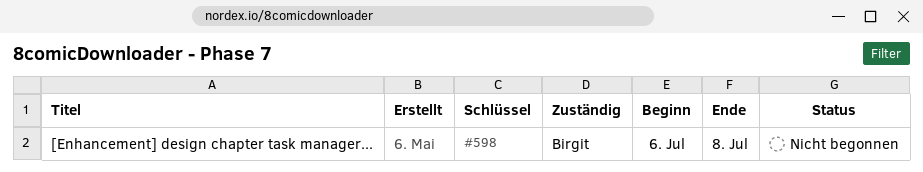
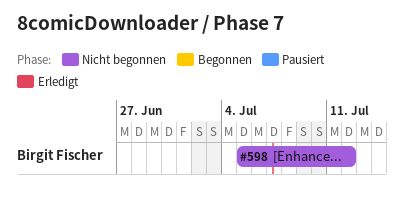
#598, start: Jul 6 -> Jul 5
#598, due: Jul 8 -> Jul 12

